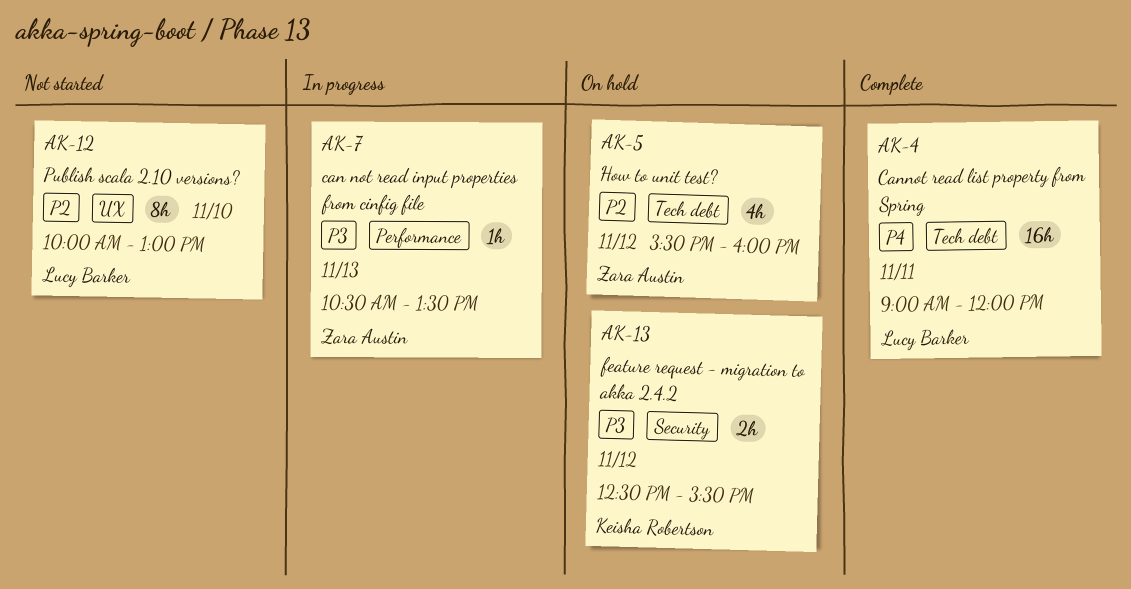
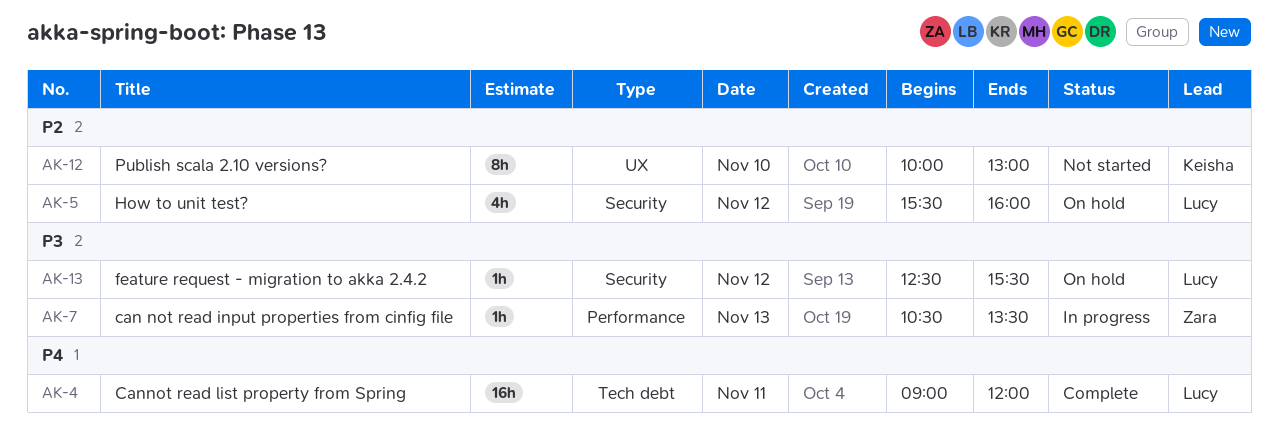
AK-5, owner: Zara Austin -> Lucy Barker
AK-5, label: Tech debt -> Security
AK-12, owner: Lucy Barker -> Keisha Robertson
AK-13, owner: Keisha Robertson -> Lucy Barker
AK-13, estimate: 2h -> 1h

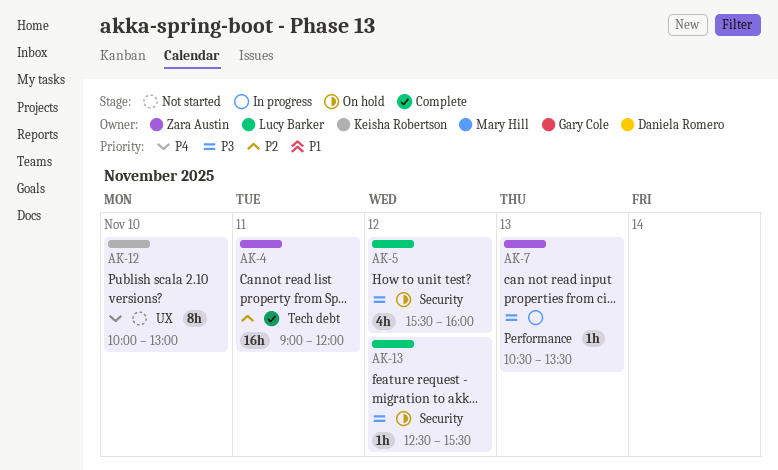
AK-4, owner: Lucy Barker -> Zara Austin
AK-4, priority: P4 -> P2
AK-5, priority: P2 -> P3
AK-12, priority: P2 -> P4

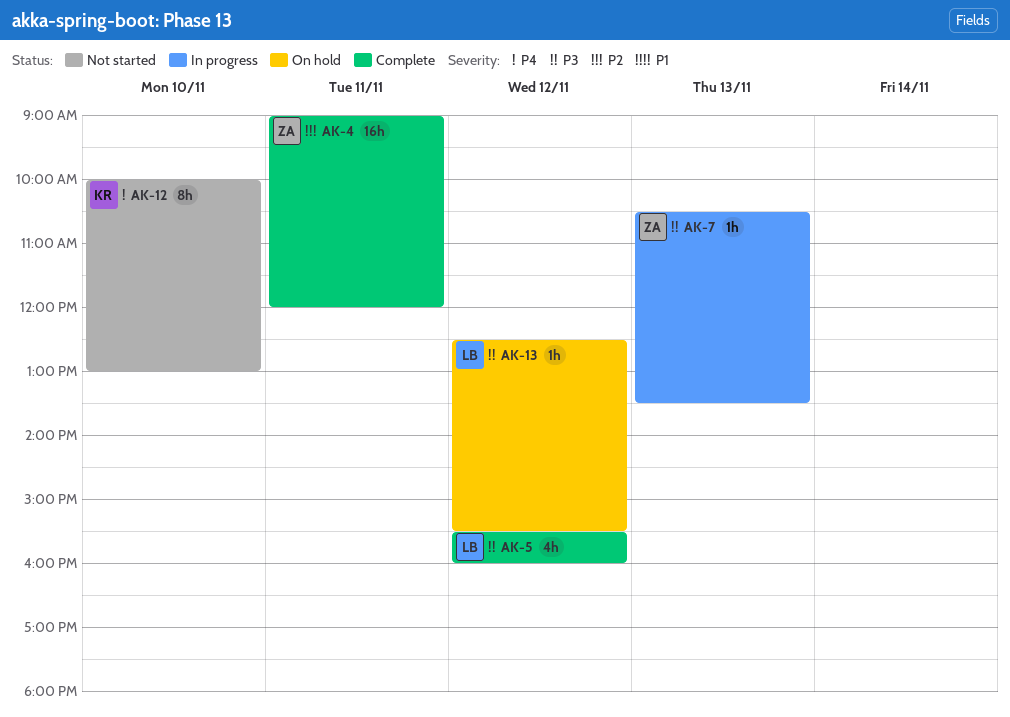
AK-5, status: On hold -> Complete

